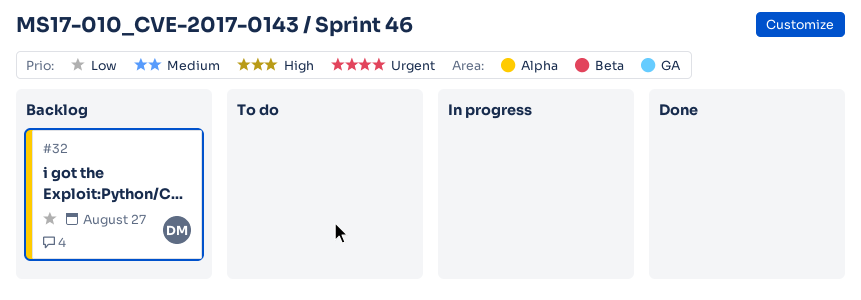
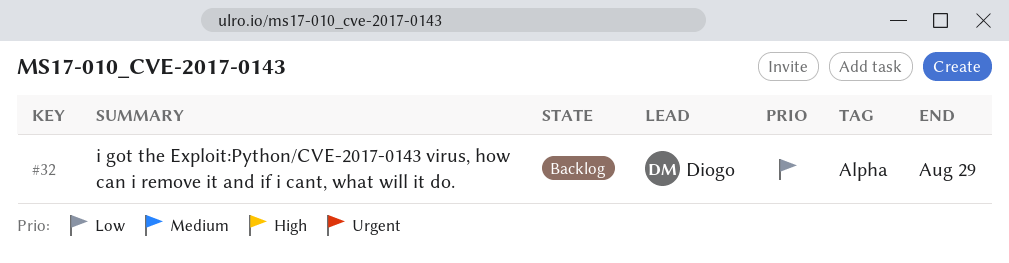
#32, due: Aug 27 -> Aug 29

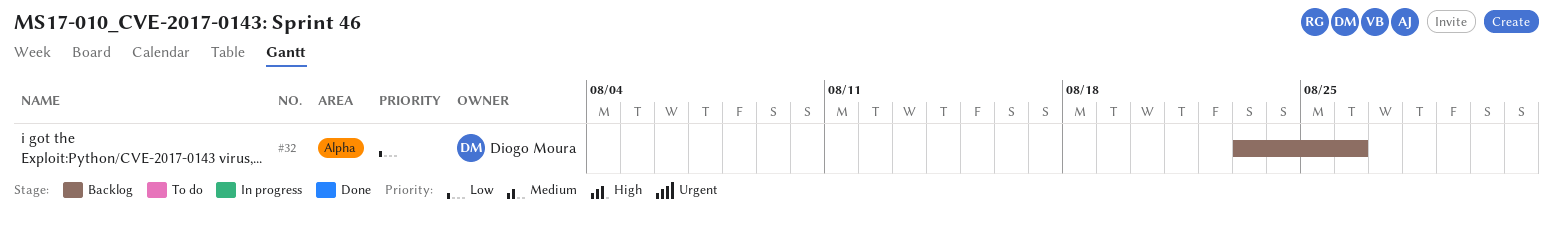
#32, due: Aug 29 -> Aug 26

